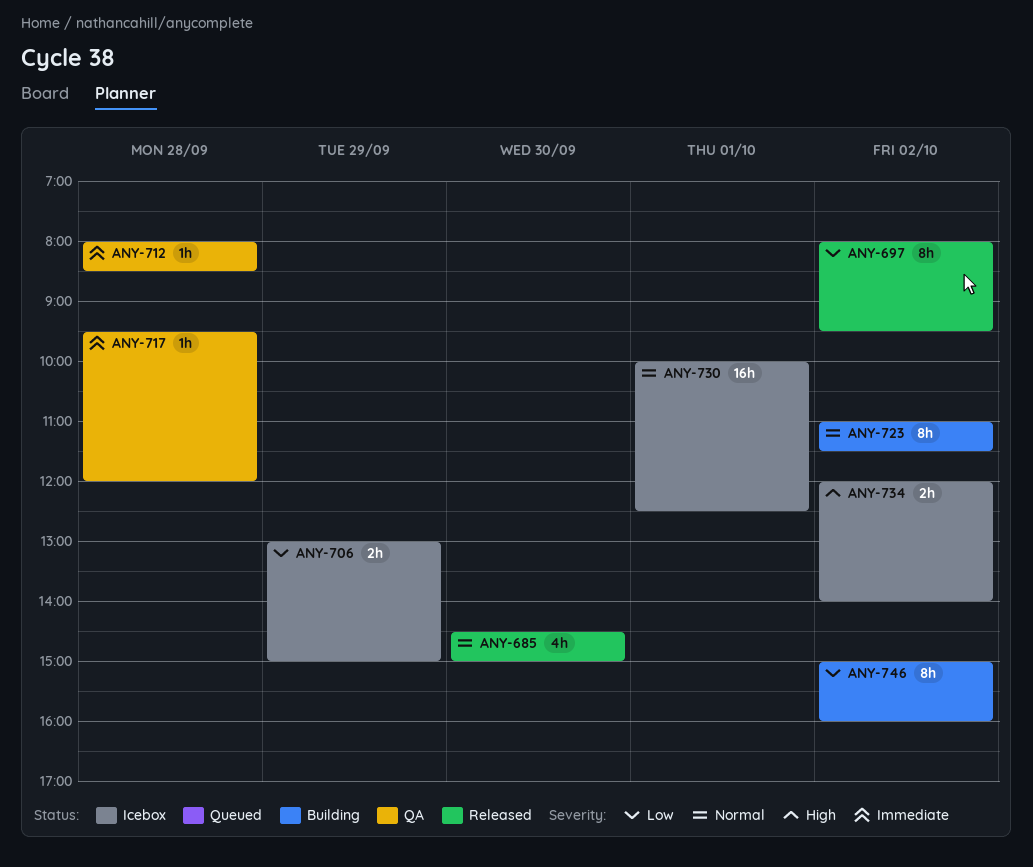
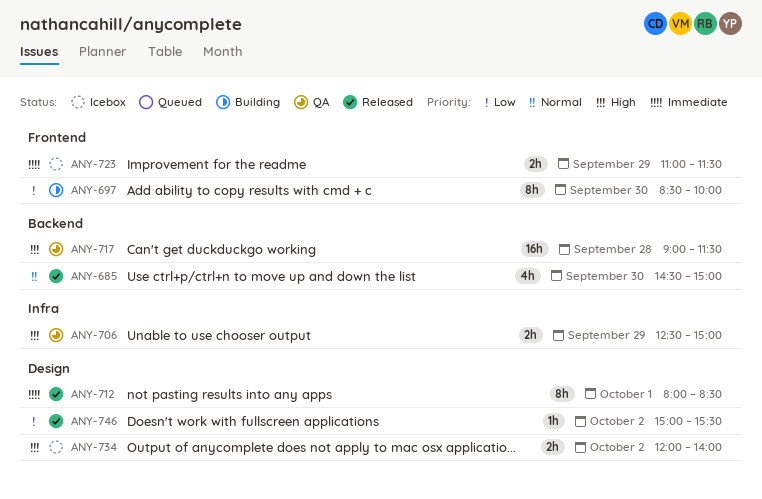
ANY-697, status: Released -> Building
ANY-697, day: Oct 2 -> Sep 30
ANY-697, begins: 08:00 -> 08:30
ANY-697, ends: 09:30 -> 10:00
ANY-706, status: Icebox -> QA
ANY-706, priority: Low -> High
ANY-706, begins: 13:00 -> 12:30
ANY-712, status: QA -> Released
ANY-712, estimate: 1h -> 8h
ANY-712, day: Sep 28 -> Oct 1
ANY-717, priority: Immediate -> High
ANY-717, estimate: 1h -> 16h
ANY-717, begins: 09:30 -> 09:00
ANY-717, ends: 12:00 -> 11:30
ANY-723, status: Building -> Icebox
ANY-723, priority: Normal -> Immediate
ANY-723, estimate: 8h -> 2h
ANY-723, day: Oct 2 -> Sep 29
ANY-730: present -> none
ANY-746, status: Building -> Released
ANY-746, estimate: 8h -> 1h
ANY-746, ends: 16:00 -> 15:30

